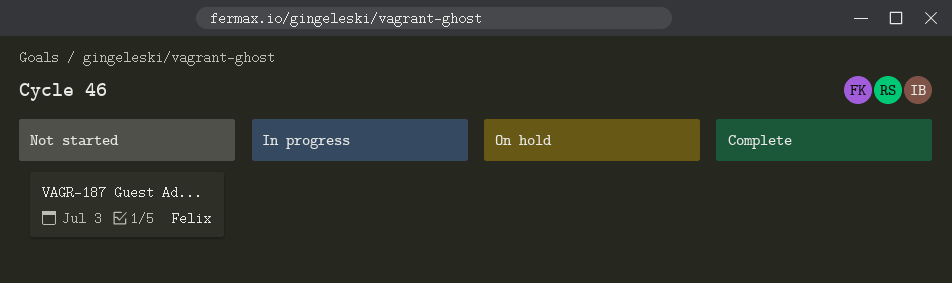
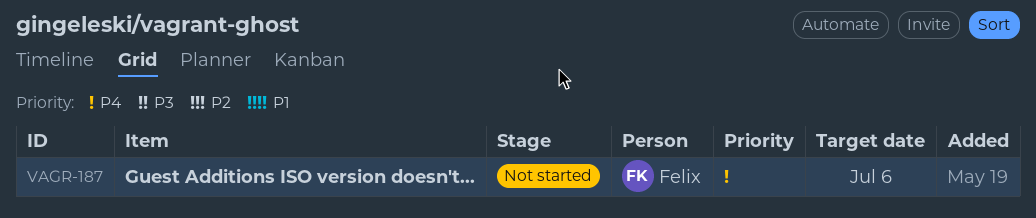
VAGR-187, due: Jul 3 -> Jul 6

